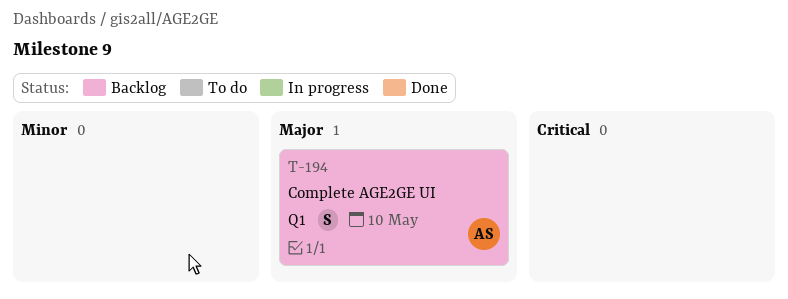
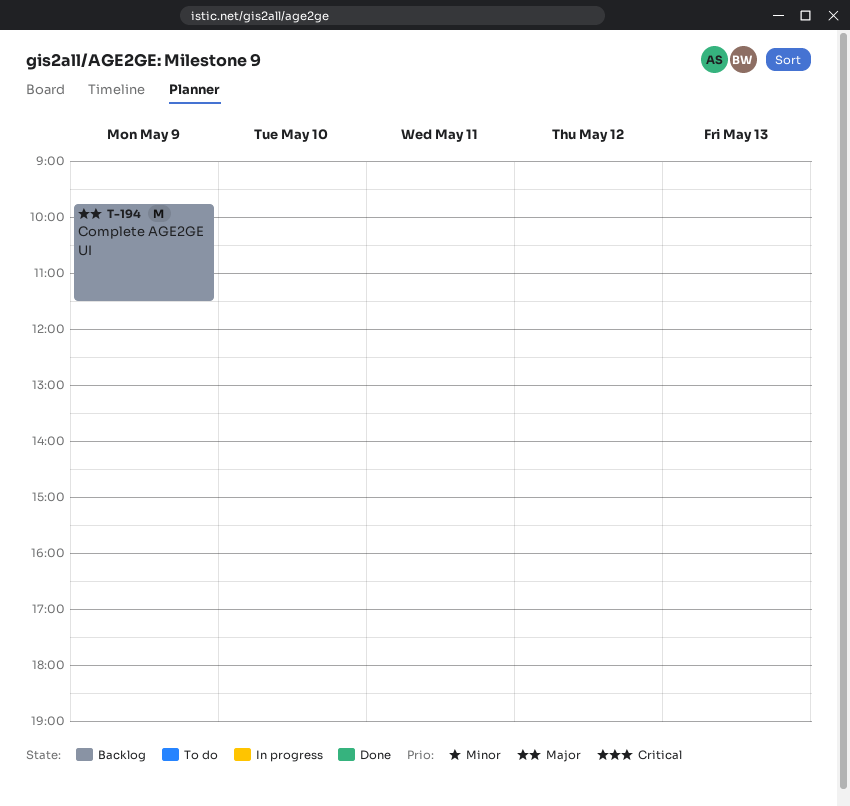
T-194, estimate: S -> M
T-194, day: May 10 -> May 9

